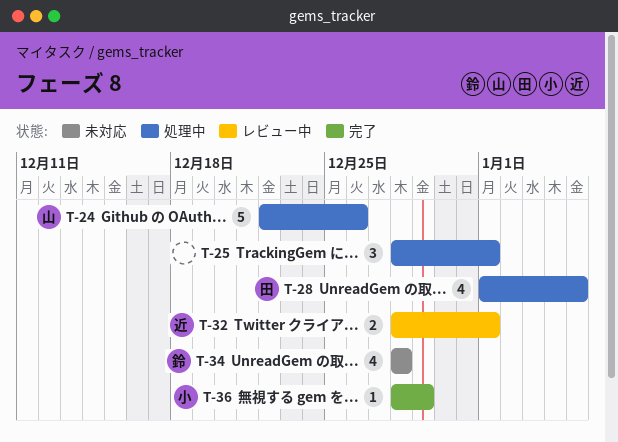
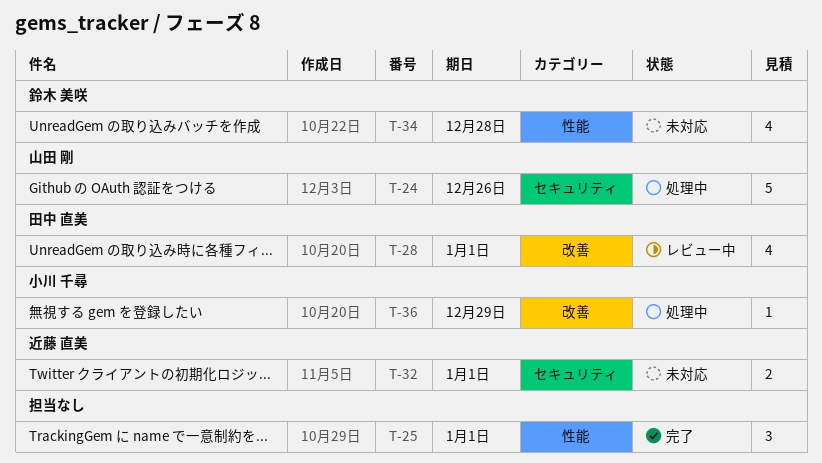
T-25, status: 処理中 -> 完了
T-28, status: 処理中 -> レビュー中
T-28, due: Jan 5 -> Jan 1
T-32, status: レビュー中 -> 未対応
T-36, status: 完了 -> 処理中

